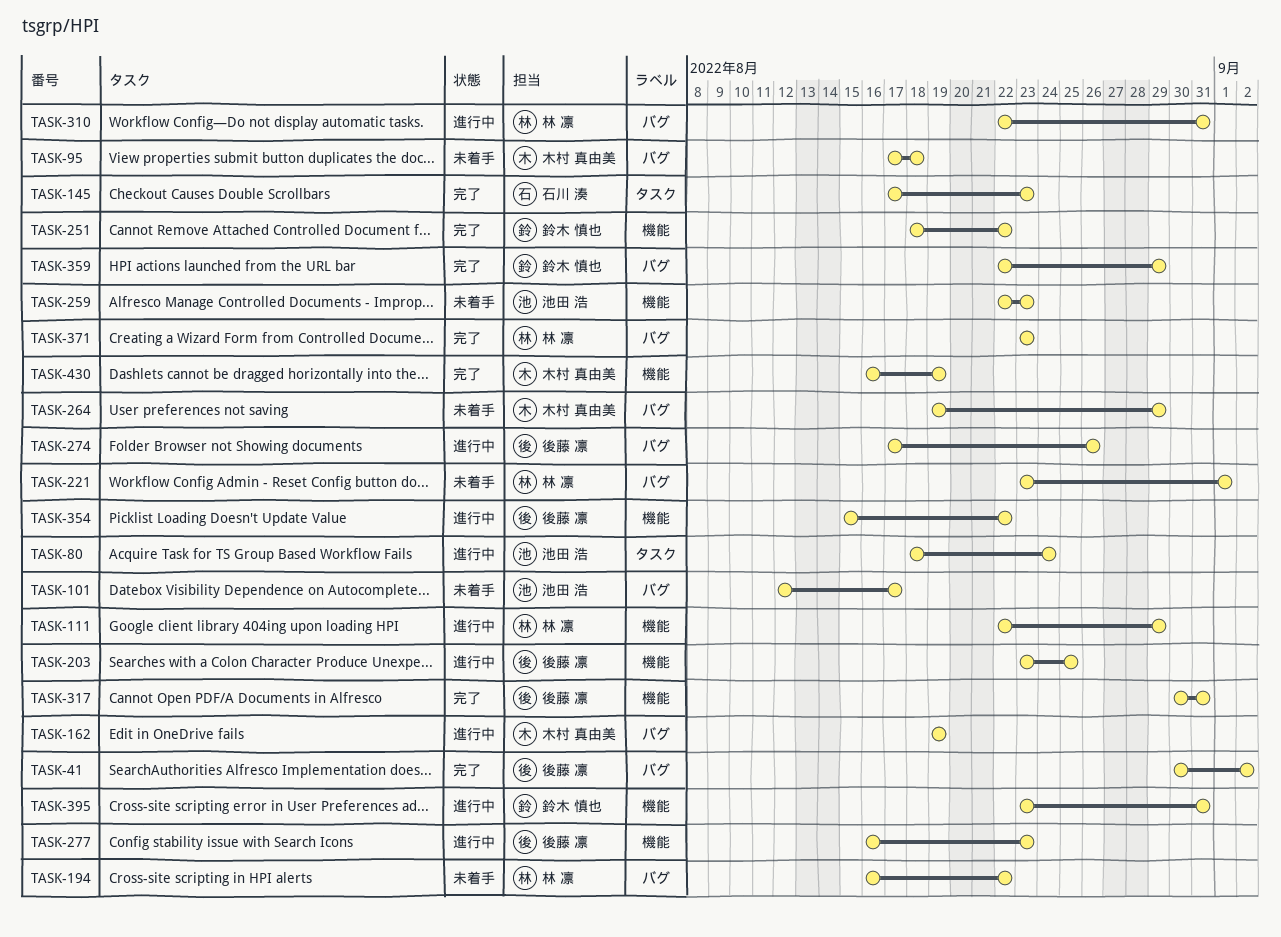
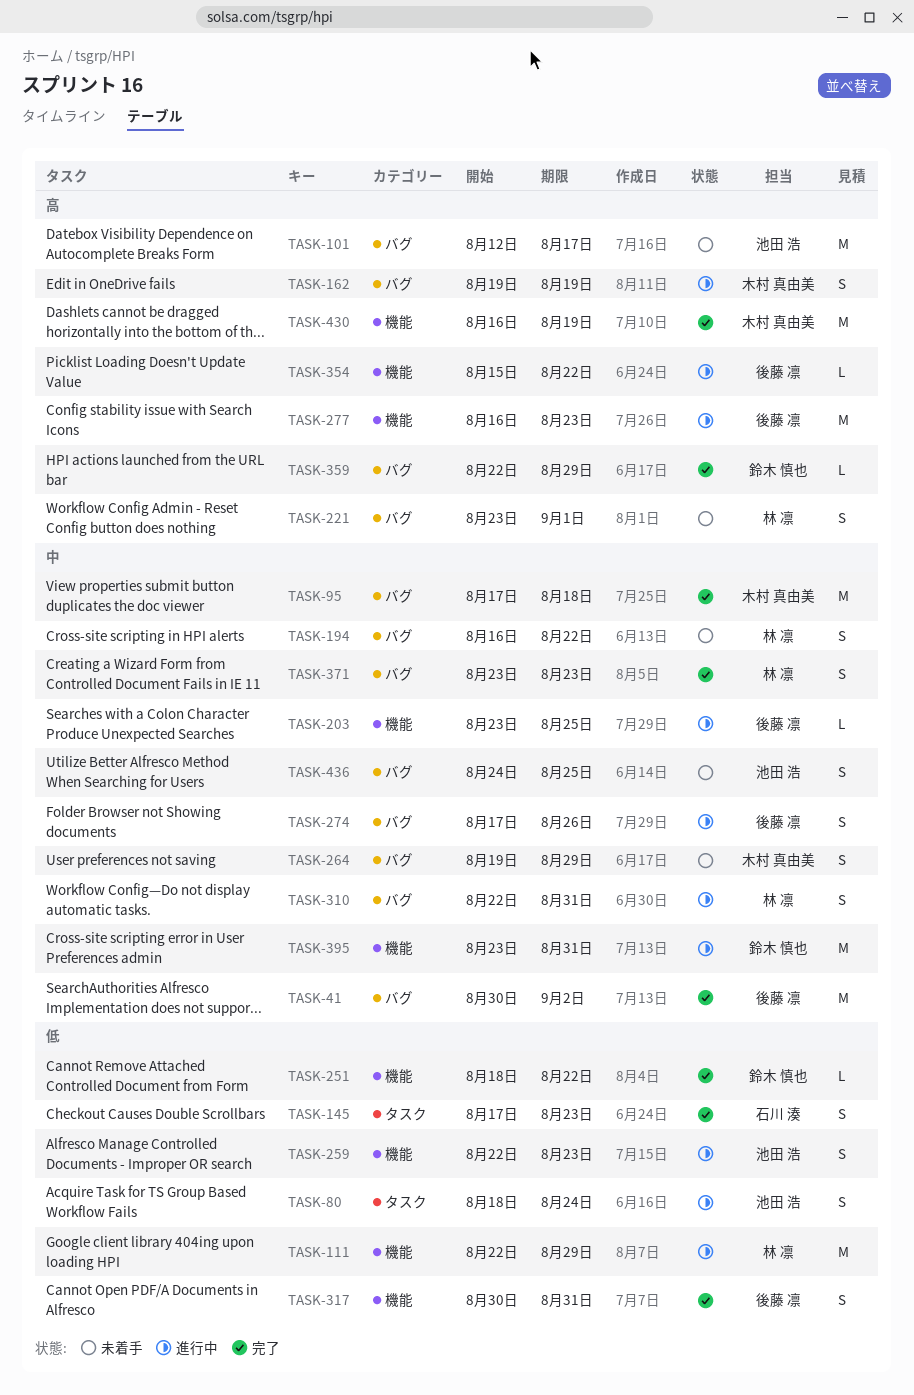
TASK-95, status: 未着手 -> 完了
TASK-259, status: 未着手 -> 進行中
TASK-436: none -> present

